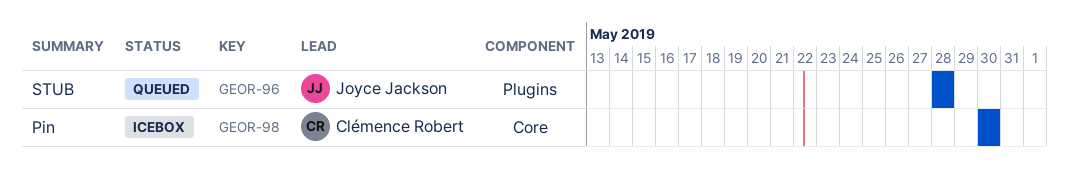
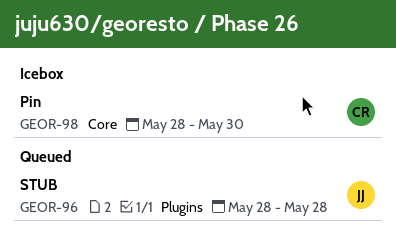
GEOR-98, start: May 30 -> May 28

